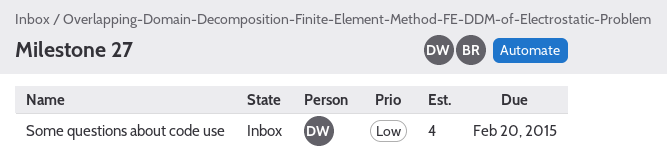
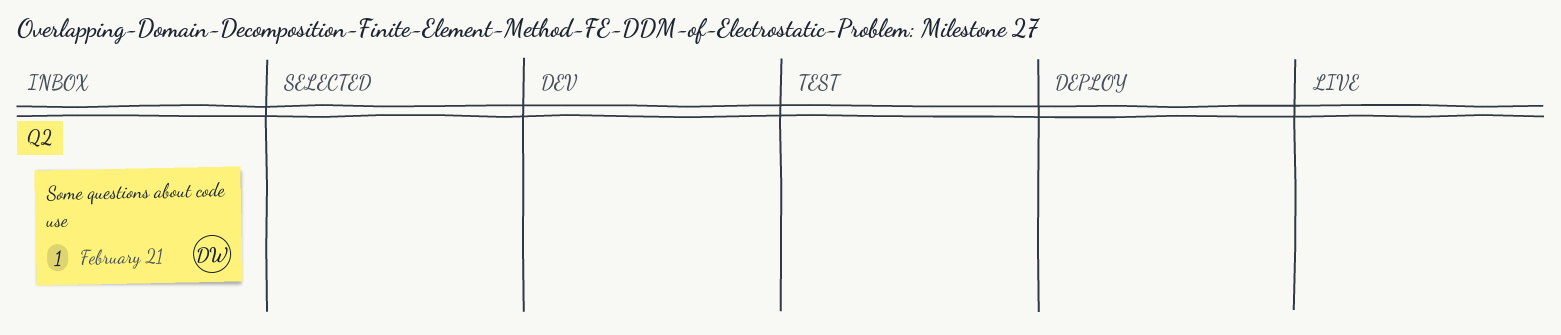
Some questions about code use, estimate: 4 -> 1
Some questions about code use, due: Feb 20 -> Feb 21

